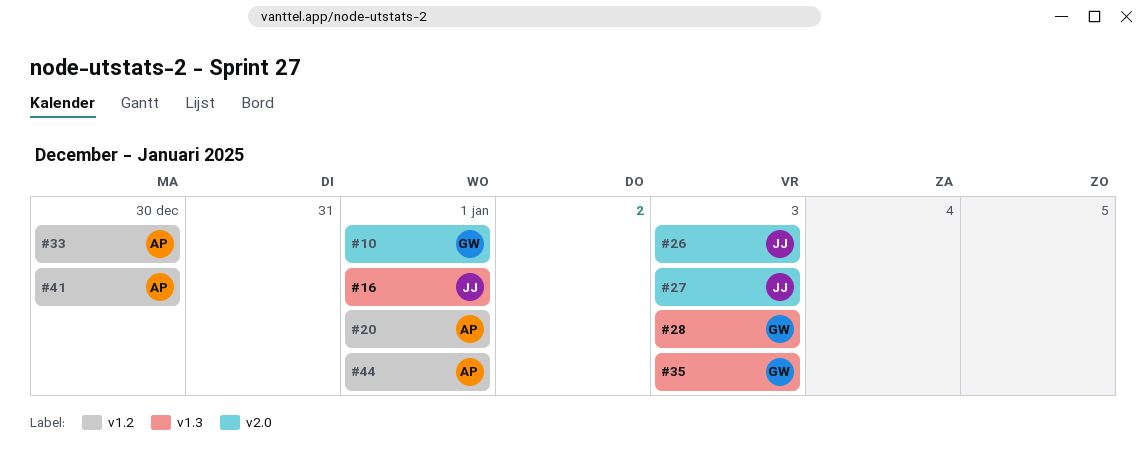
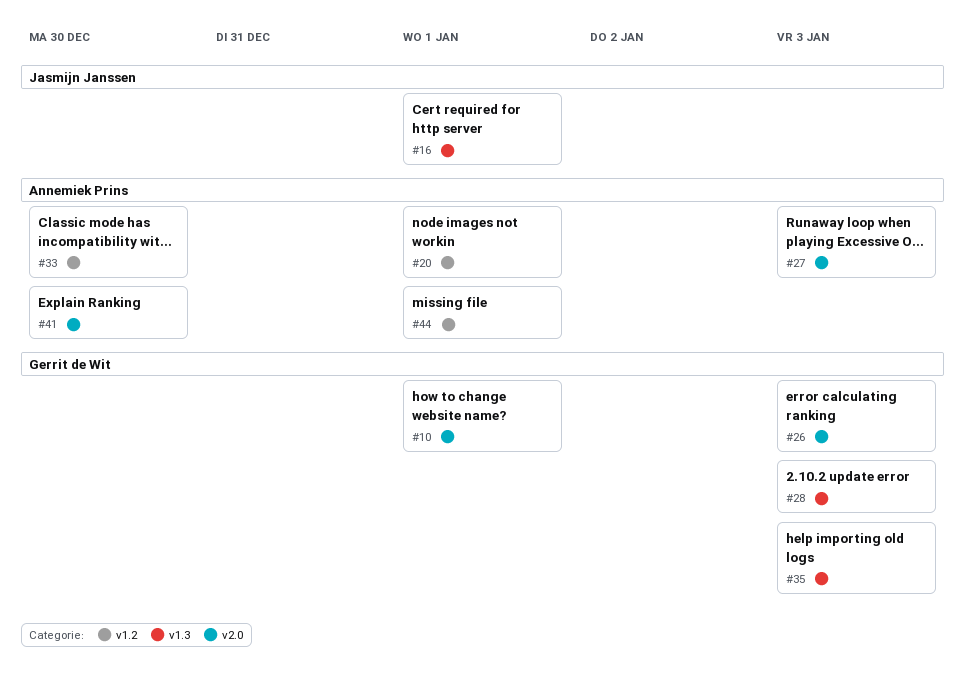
#26, owner: Jasmijn Janssen -> Gerrit de Wit
#27, owner: Jasmijn Janssen -> Annemiek Prins
#41, label: v1.2 -> v2.0

